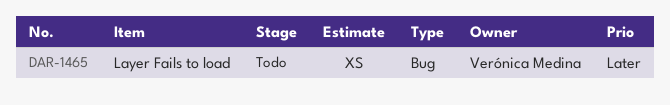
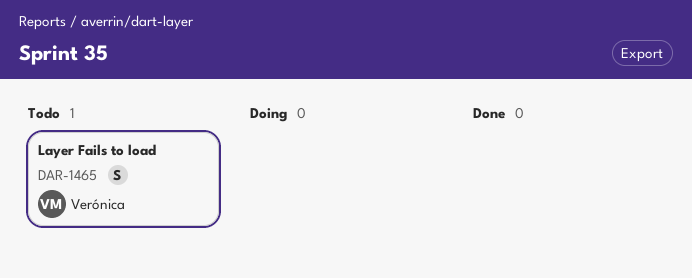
DAR-1465, estimate: XS -> S

